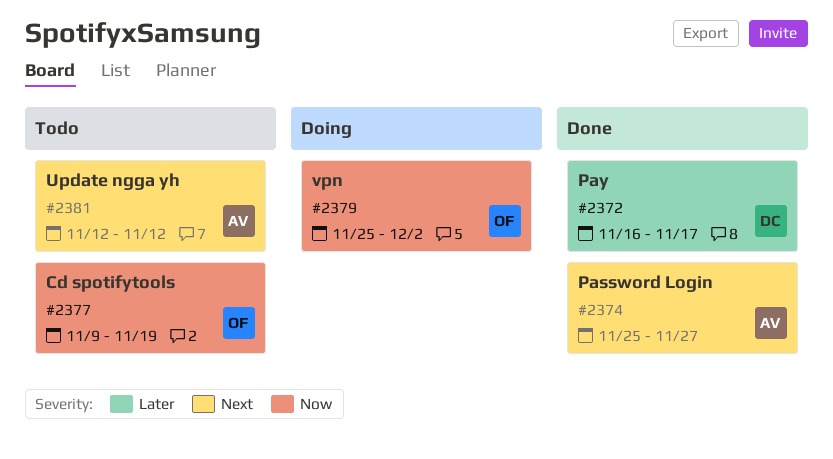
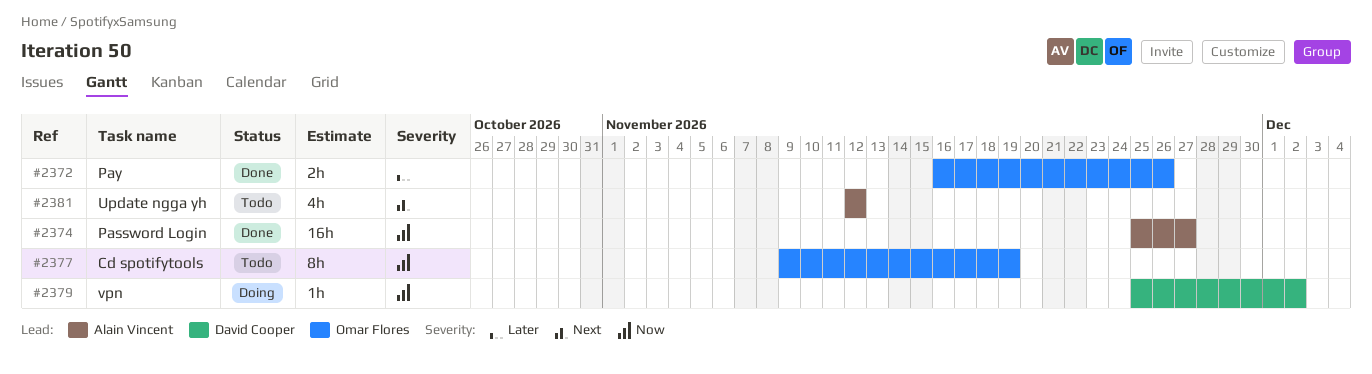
#2372, owner: David Cooper -> Omar Flores
#2372, due: Nov 17 -> Nov 26
#2374, priority: Next -> Now
#2379, owner: Omar Flores -> David Cooper

